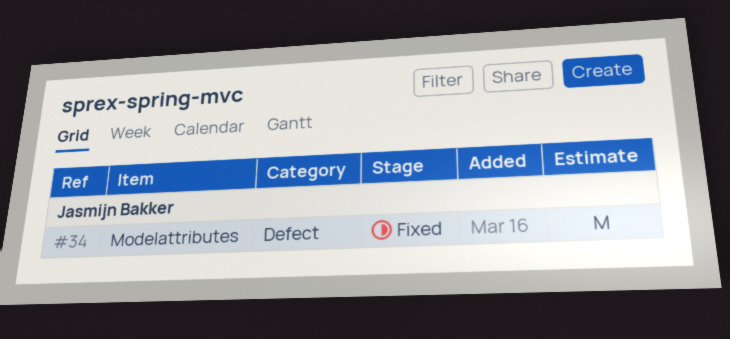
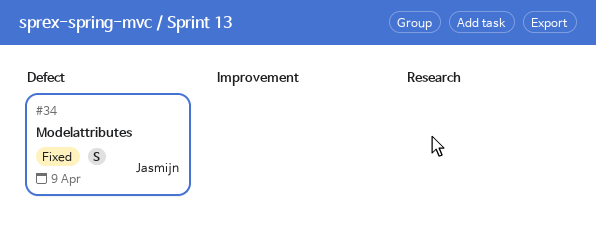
#34, estimate: M -> S

